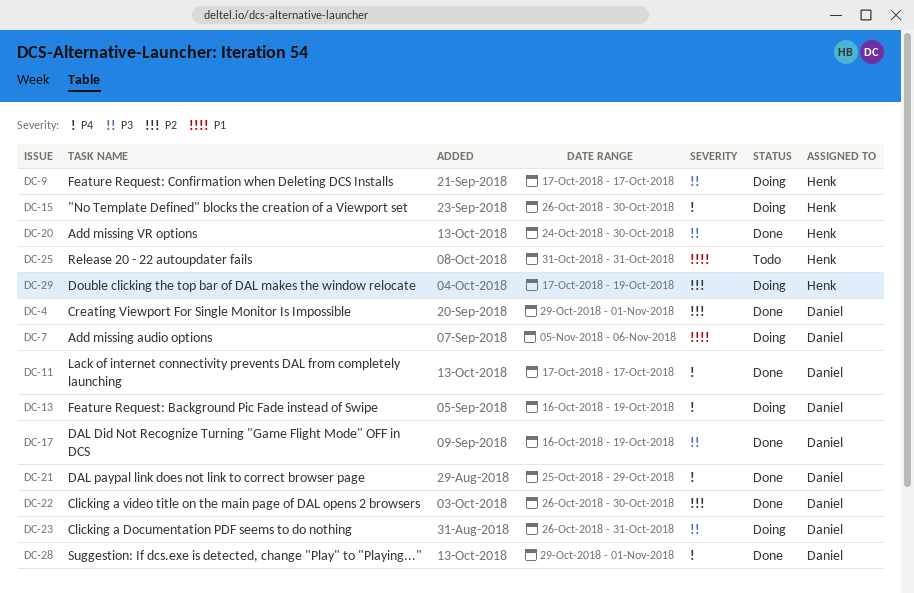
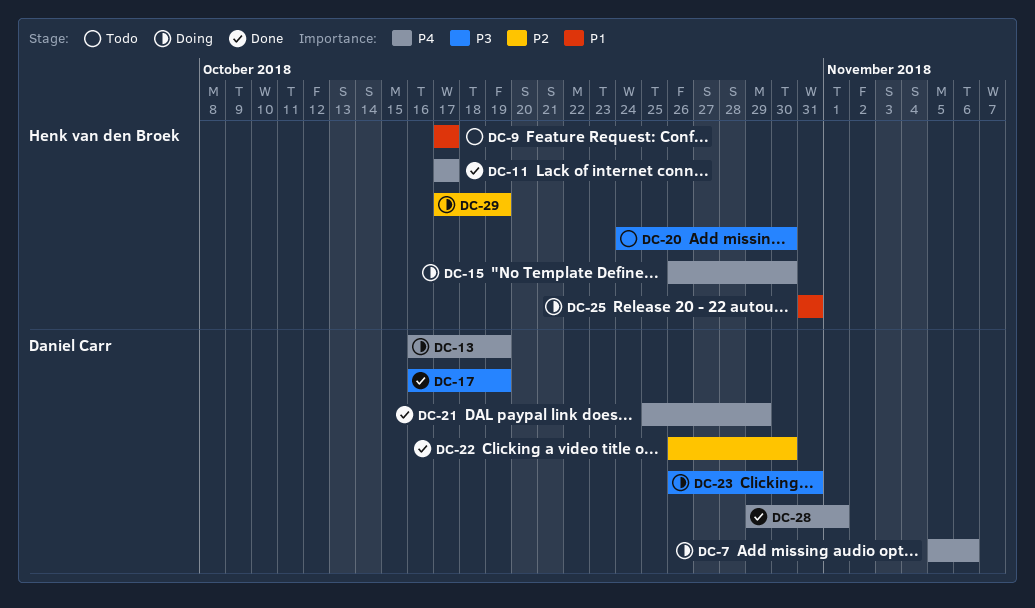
DC-4: present -> none
DC-7, priority: P1 -> P4
DC-9, status: Doing -> Todo
DC-9, priority: P3 -> P1
DC-11, owner: Daniel Carr -> Henk van den Broek
DC-20, status: Done -> Todo
DC-25, status: Todo -> Doing

